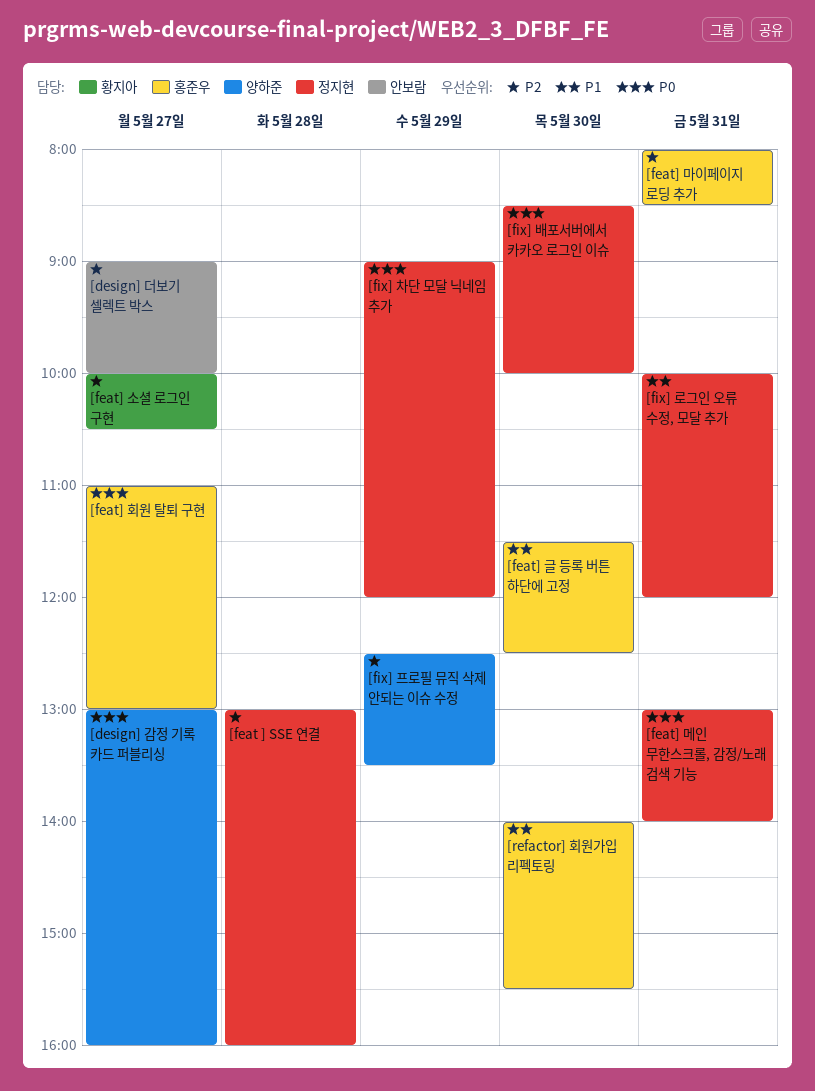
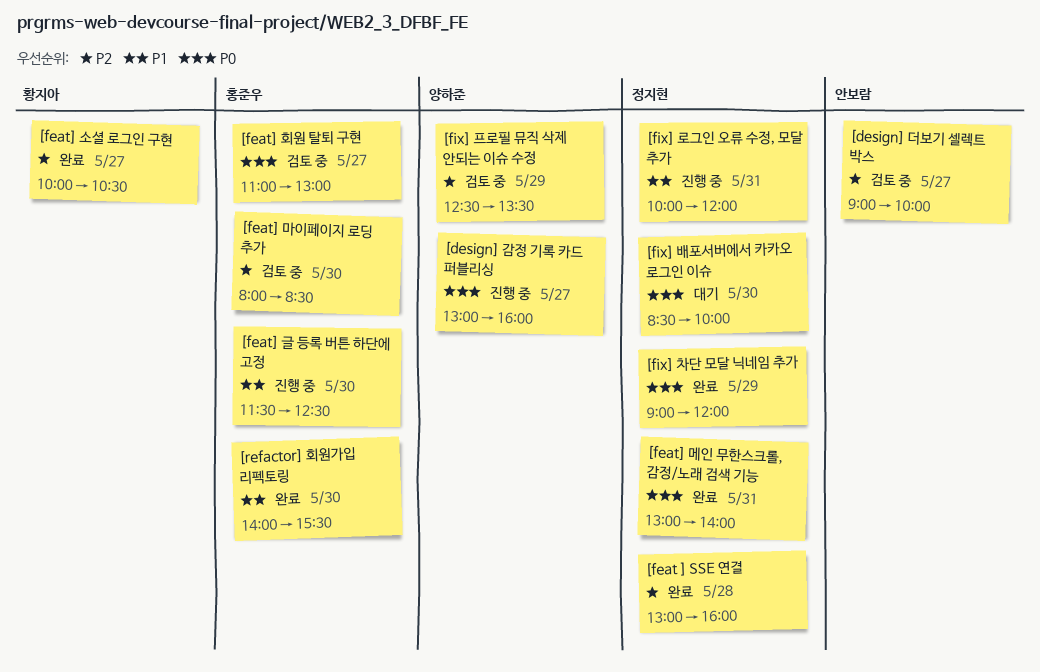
[feat] 마이페이지 로딩 추가, day: May 31 -> May 30

